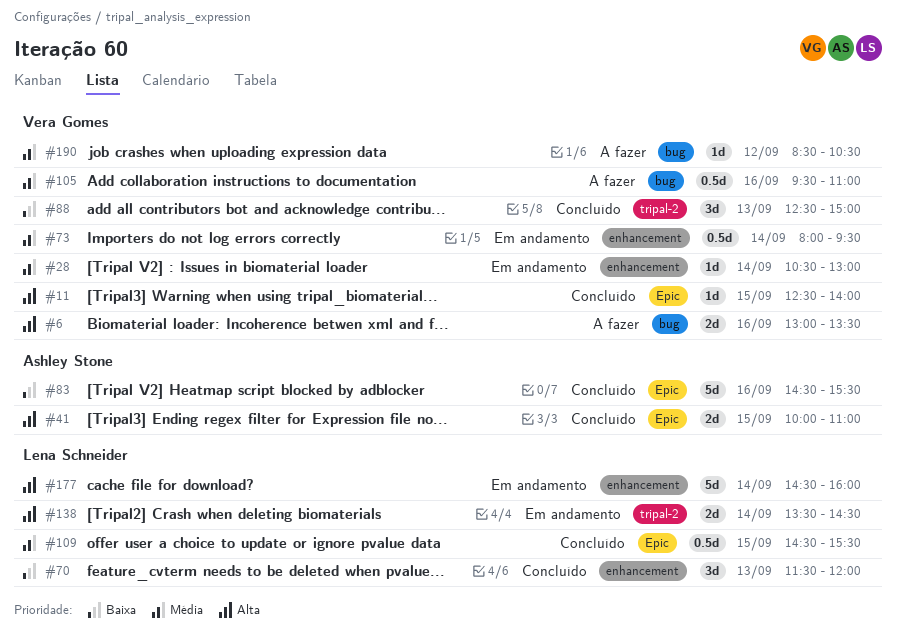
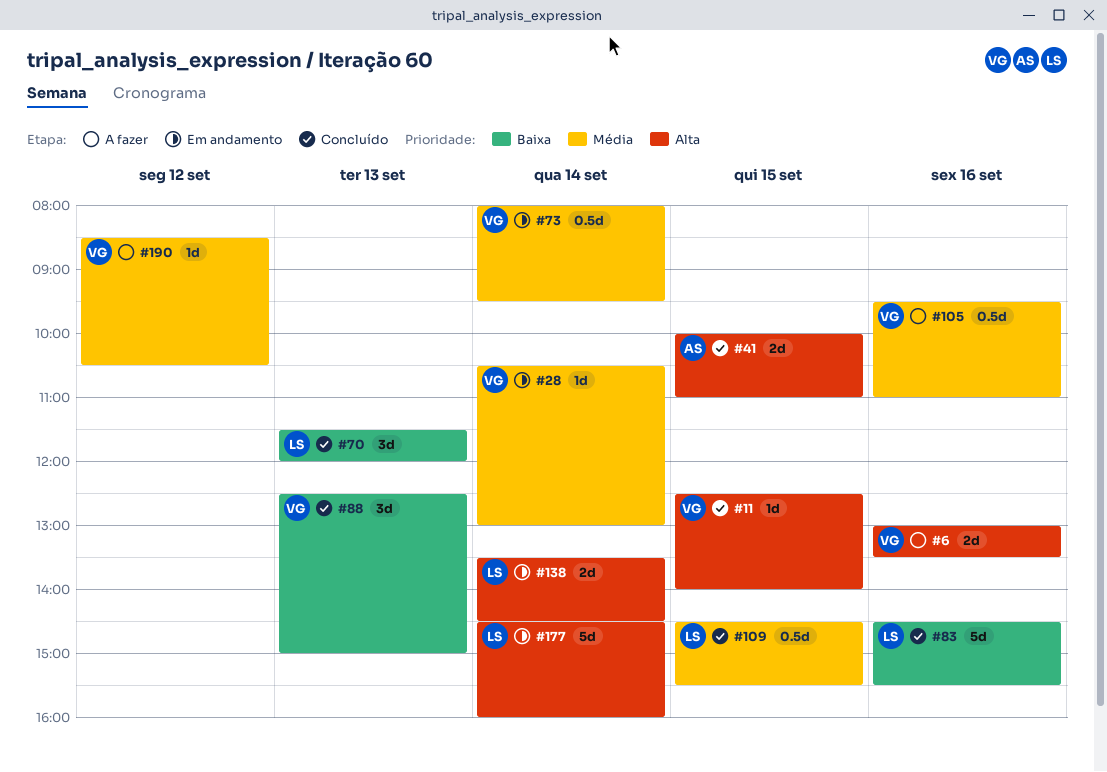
#83, owner: Ashley Stone -> Lena Schneider

